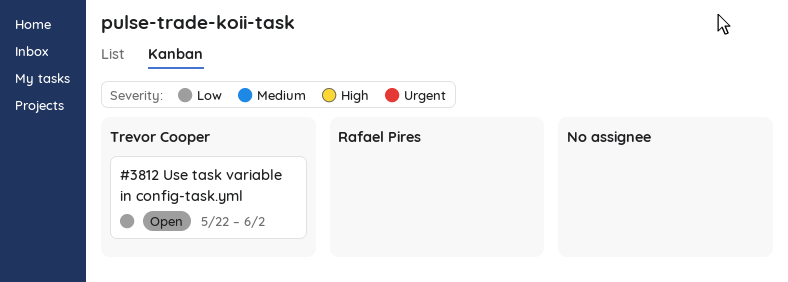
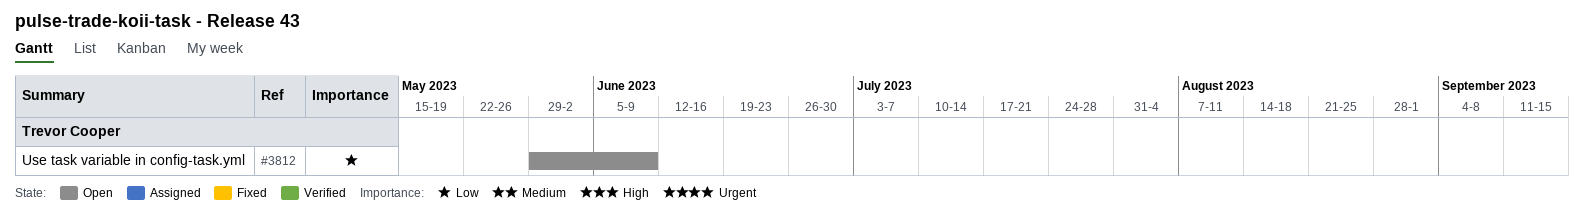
#3812, start: May 22 -> May 29
#3812, due: Jun 2 -> Jun 9

